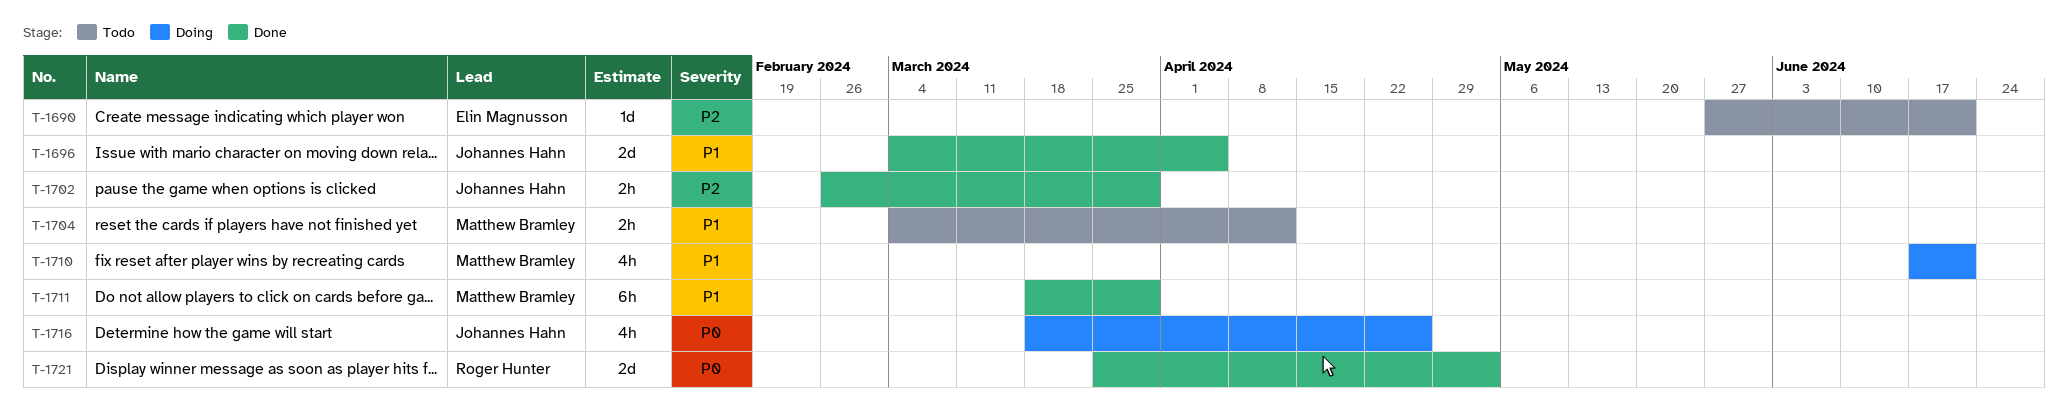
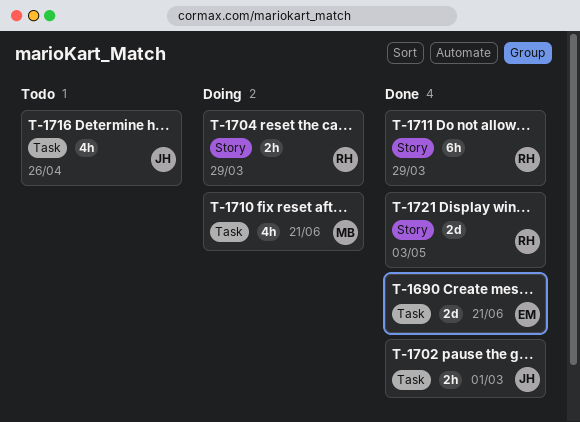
T-1690, status: Todo -> Done
T-1690, estimate: 1d -> 2d
T-1696: present -> none
T-1702, due: Mar 29 -> Mar 1
T-1704, status: Todo -> Doing
T-1704, owner: Matthew Bramley -> Roger Hunter
T-1704, due: Apr 12 -> Mar 29
T-1711, owner: Matthew Bramley -> Roger Hunter
T-1716, status: Doing -> Todo

